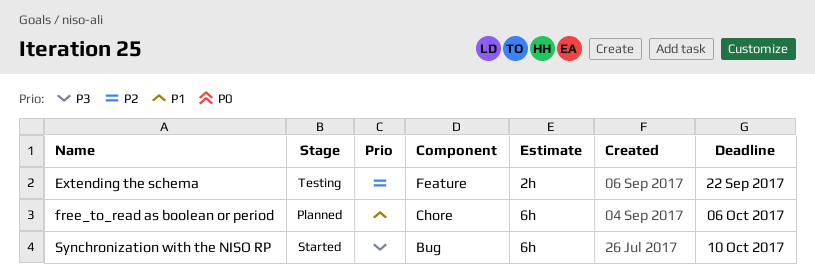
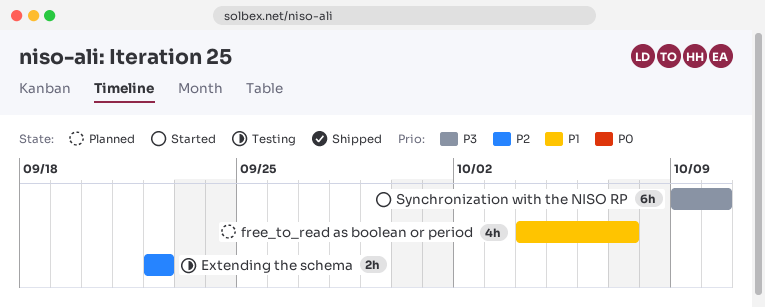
free_to_read as boolean or period, estimate: 6h -> 4h
free_to_read as boolean or period, due: Oct 6 -> Oct 7

